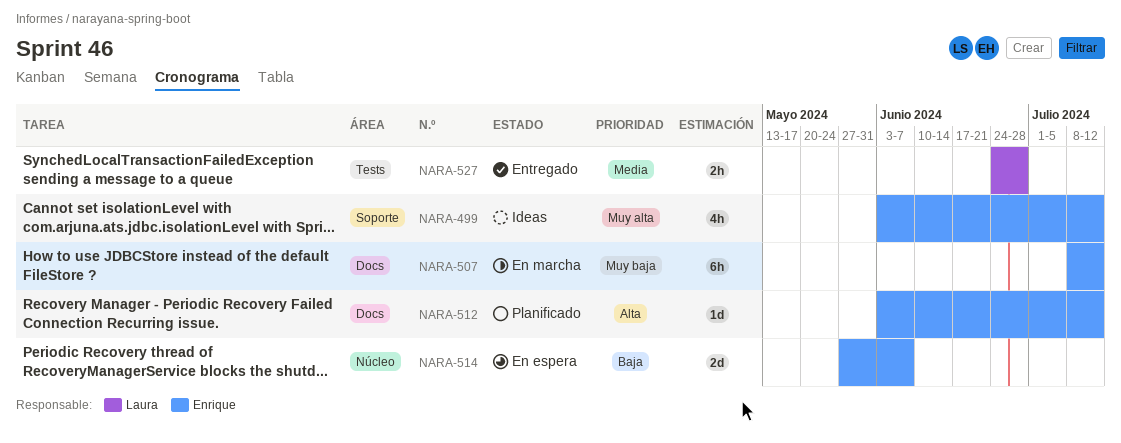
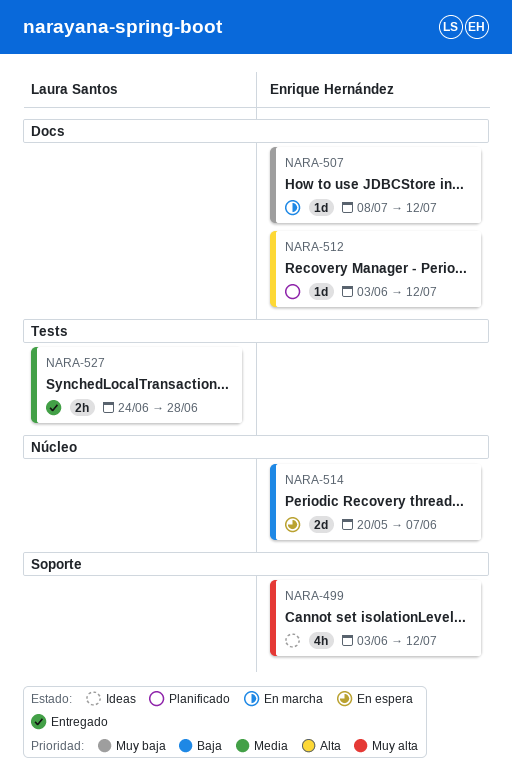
NARA-507, estimate: 6h -> 1d
NARA-514, start: May 27 -> May 20

